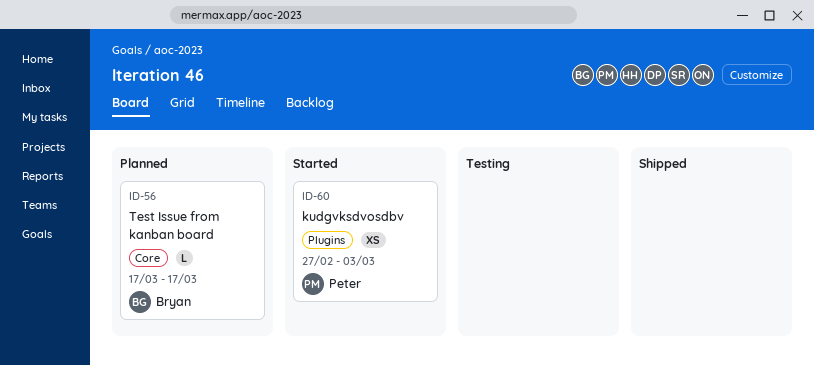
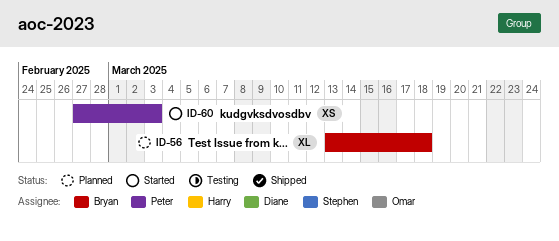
ID-56, estimate: L -> XL
ID-56, start: Mar 17 -> Mar 13
ID-56, due: Mar 17 -> Mar 18

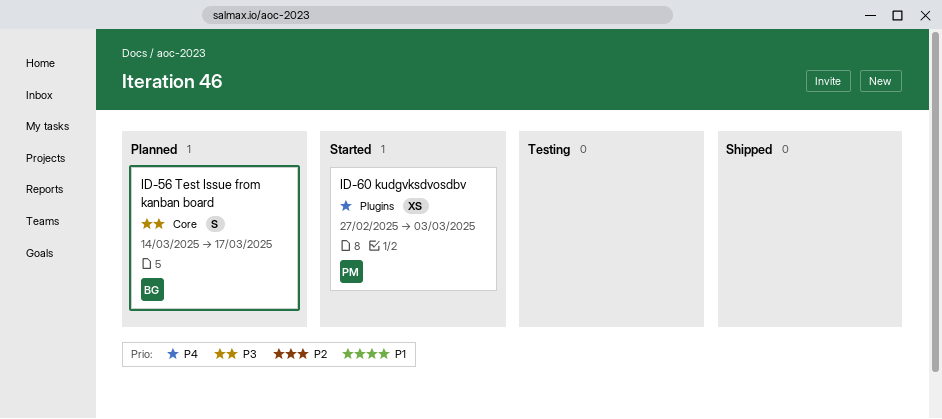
ID-56, estimate: XL -> S
ID-56, start: Mar 13 -> Mar 14
ID-56, due: Mar 18 -> Mar 17

